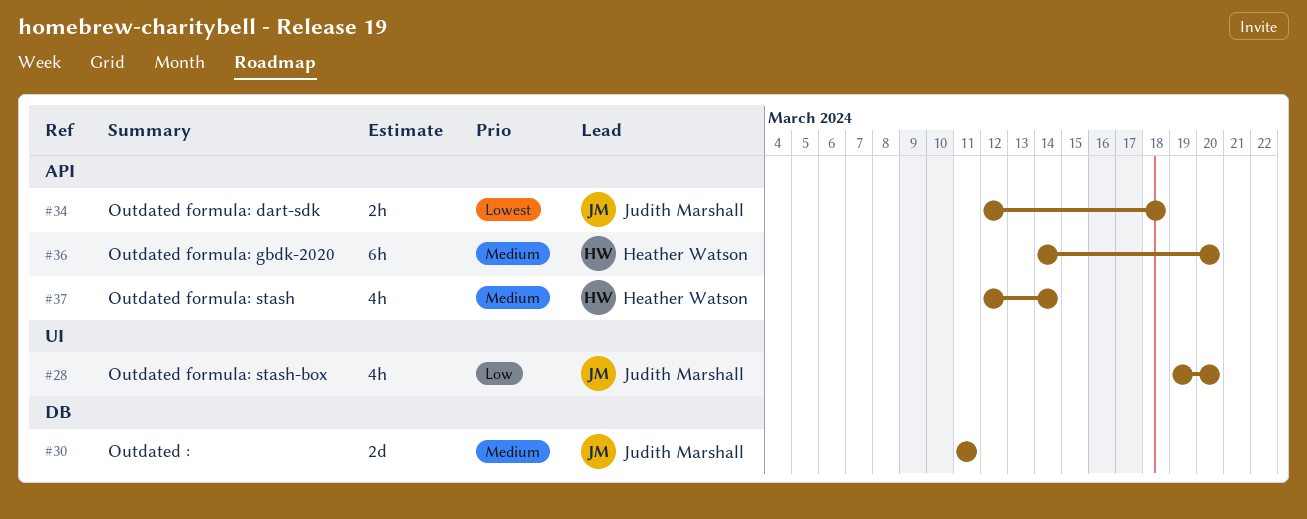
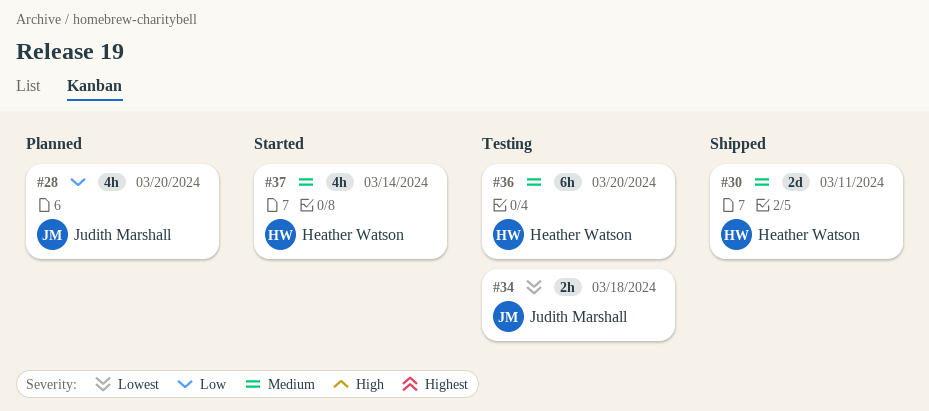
#30, owner: Judith Marshall -> Heather Watson

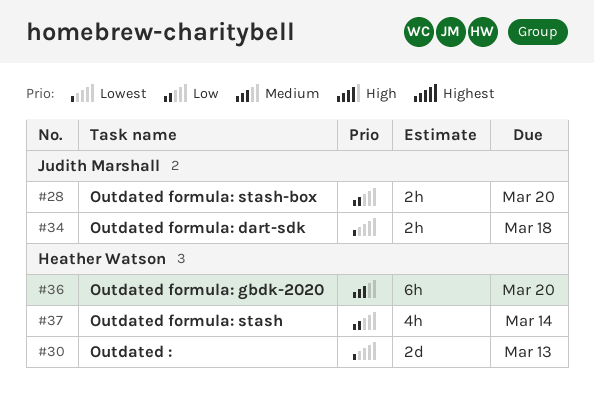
#28, estimate: 4h -> 2h
#30, priority: Medium -> Lowest
#30, due: Mar 11 -> Mar 13
#37, priority: Medium -> Low

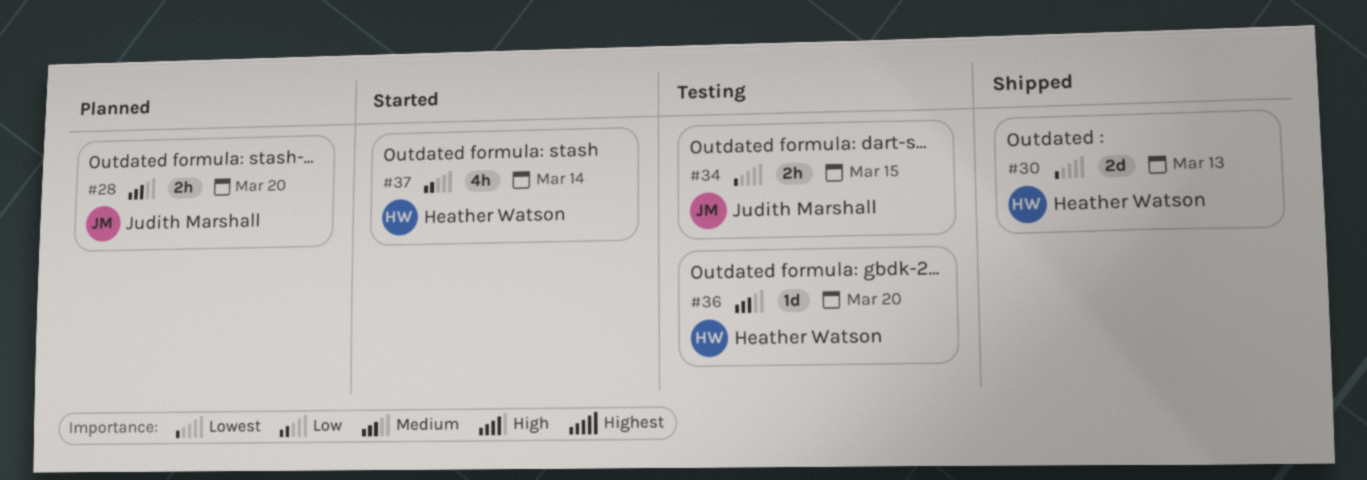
#28, priority: Low -> Medium
#34, due: Mar 18 -> Mar 15
#36, estimate: 6h -> 1d

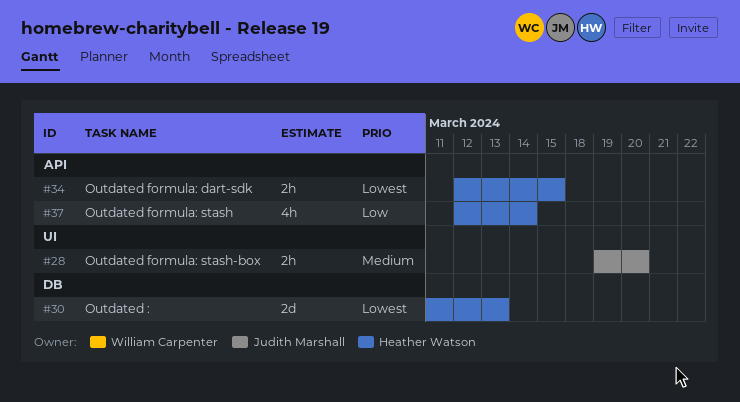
#34, owner: Judith Marshall -> Heather Watson
#36: present -> none

